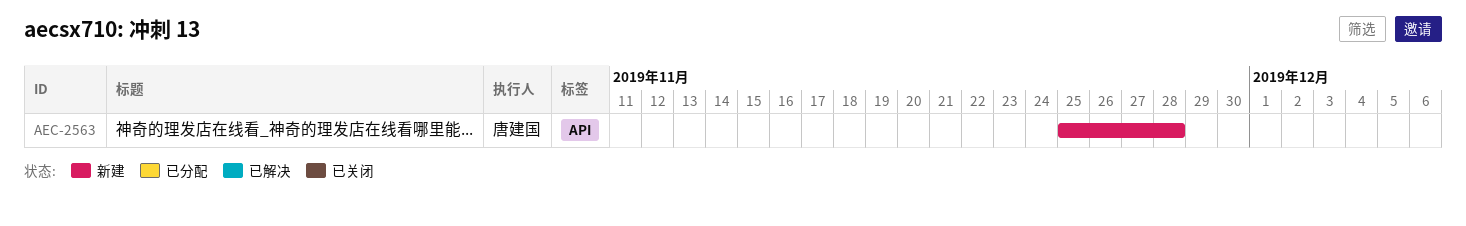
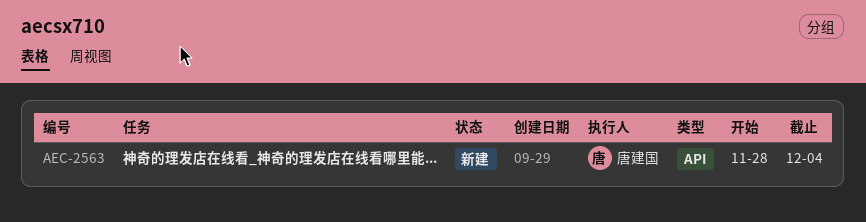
AEC-2563, start: Nov 25 -> Nov 28
AEC-2563, due: Nov 28 -> Dec 4

